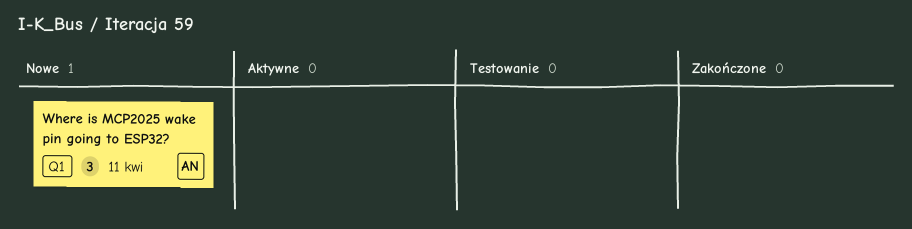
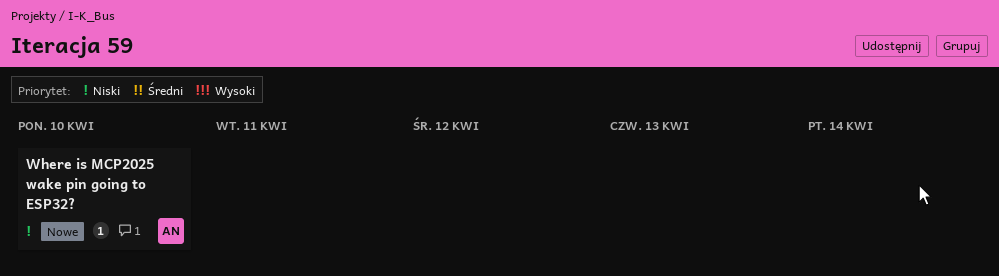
Where is MCP2025 wake pin going to ESP32?, estimate: 3 -> 1
Where is MCP2025 wake pin going to ESP32?, due: Apr 11 -> Apr 10

